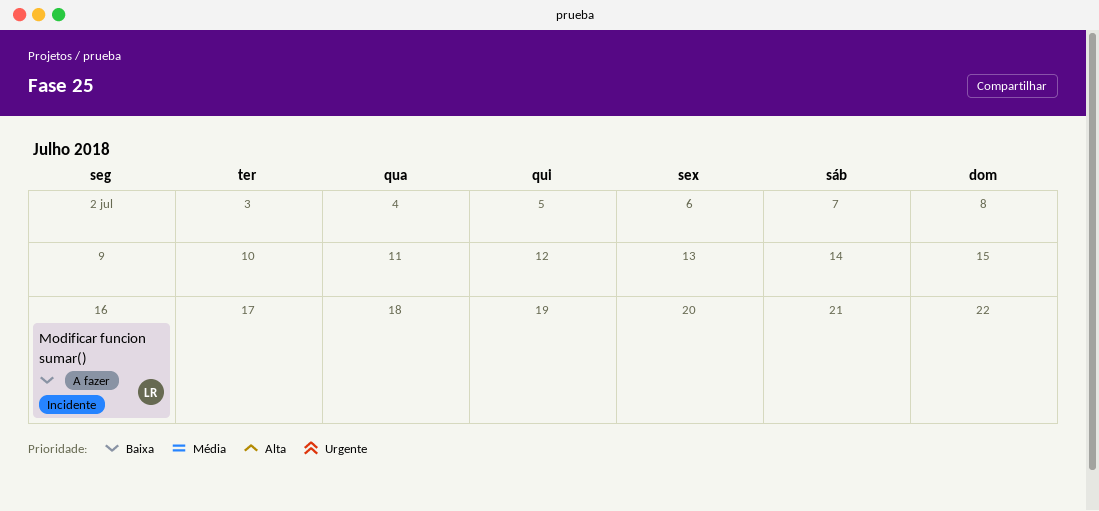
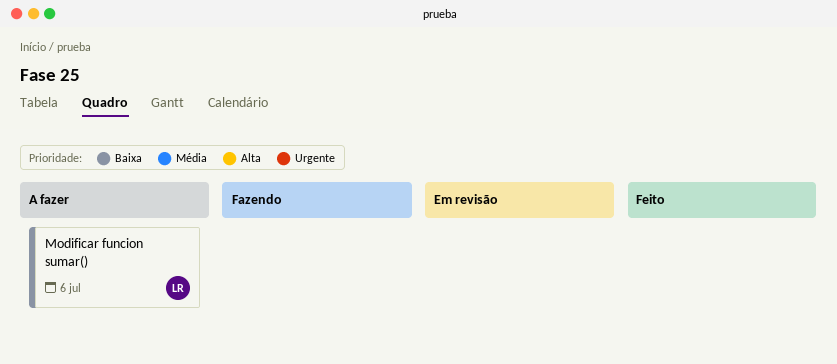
Modificar funcion sumar(), due: Jul 16 -> Jul 6

